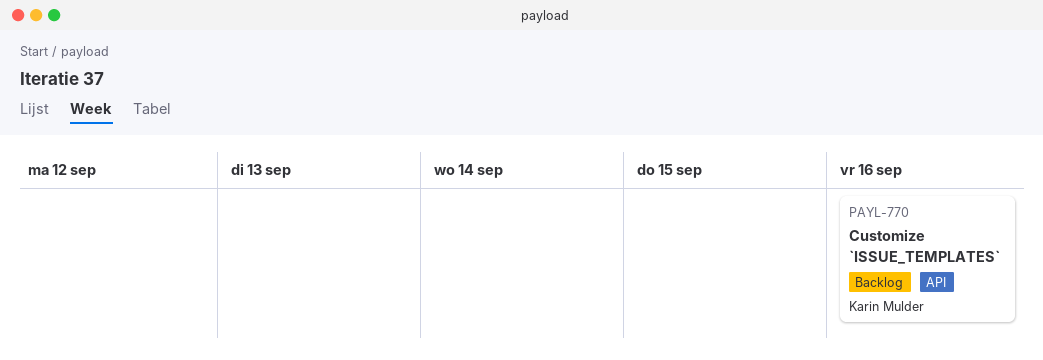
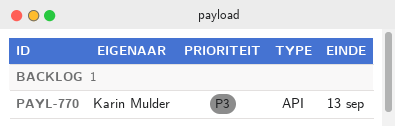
PAYL-770, due: Sep 16 -> Sep 13

